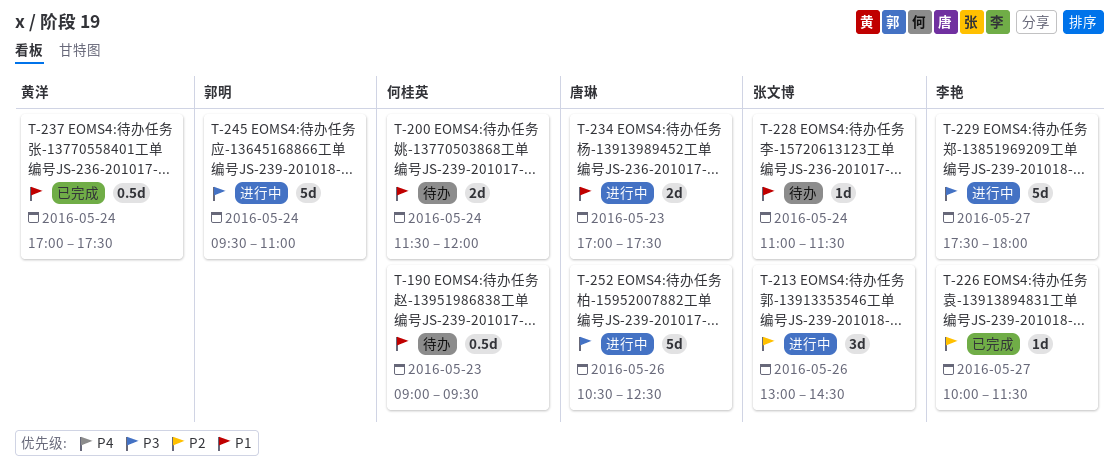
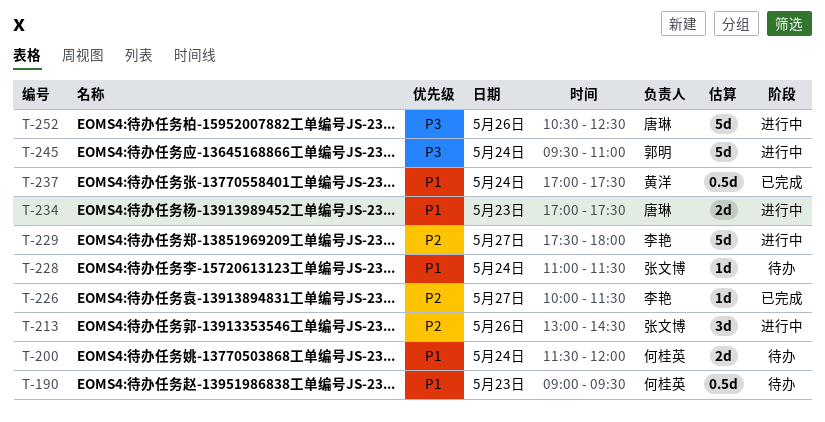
T-229, priority: P3 -> P2

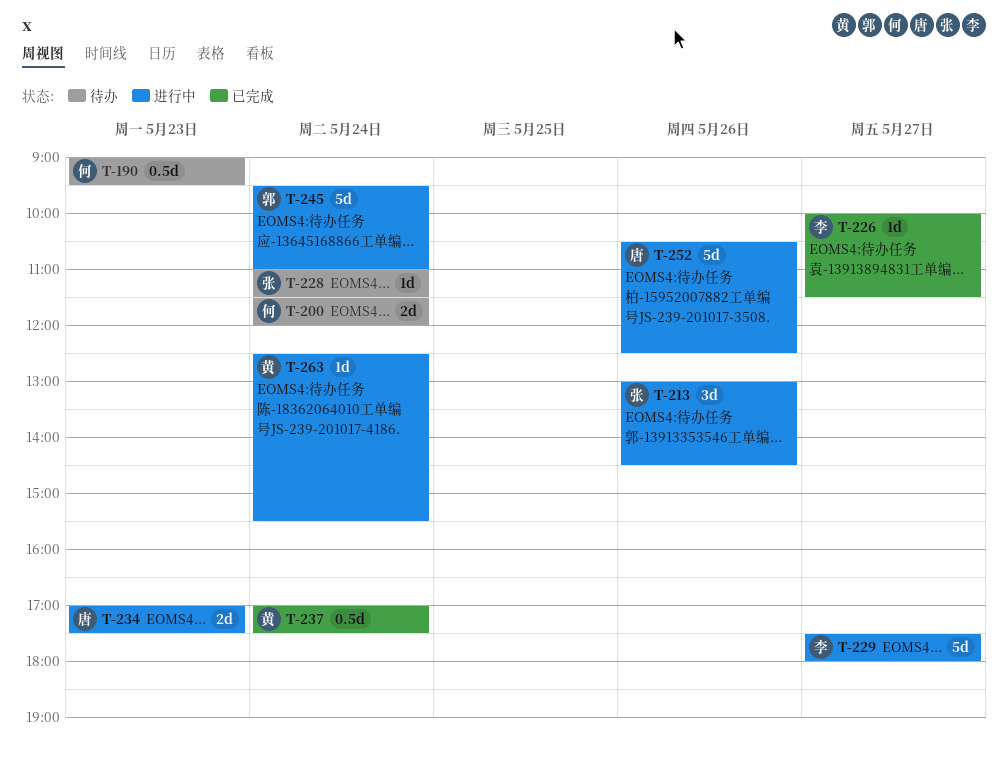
T-263: none -> present

